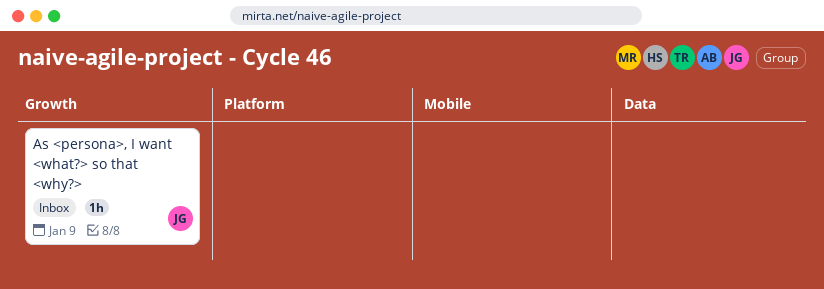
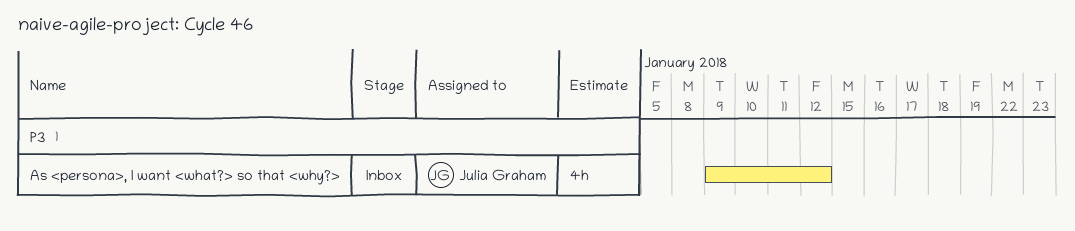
As <persona>, I want <what?> so that <why?>, estimate: 1h -> 4h
As <persona>, I want <what?> so that <why?>, due: Jan 9 -> Jan 12

